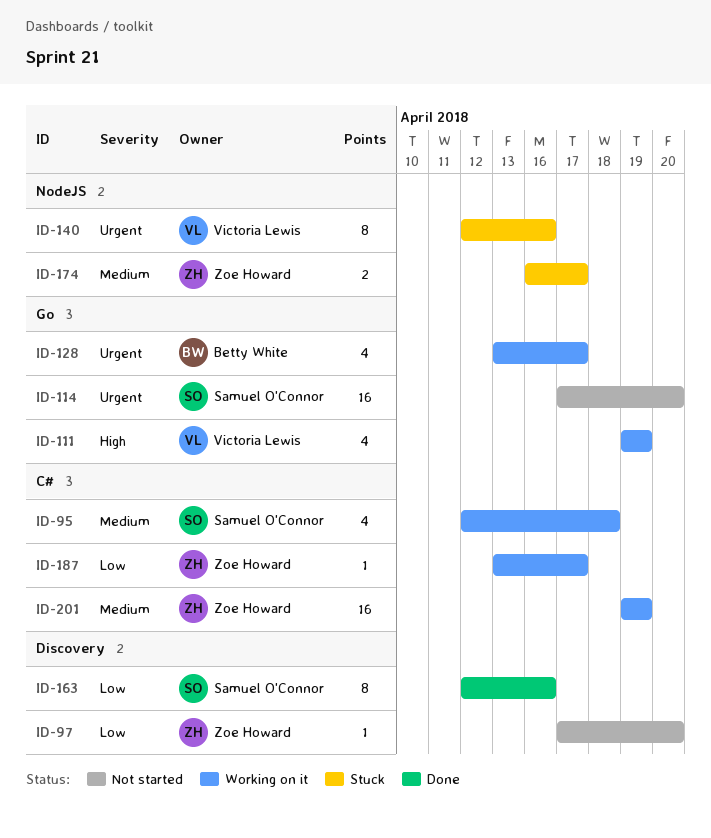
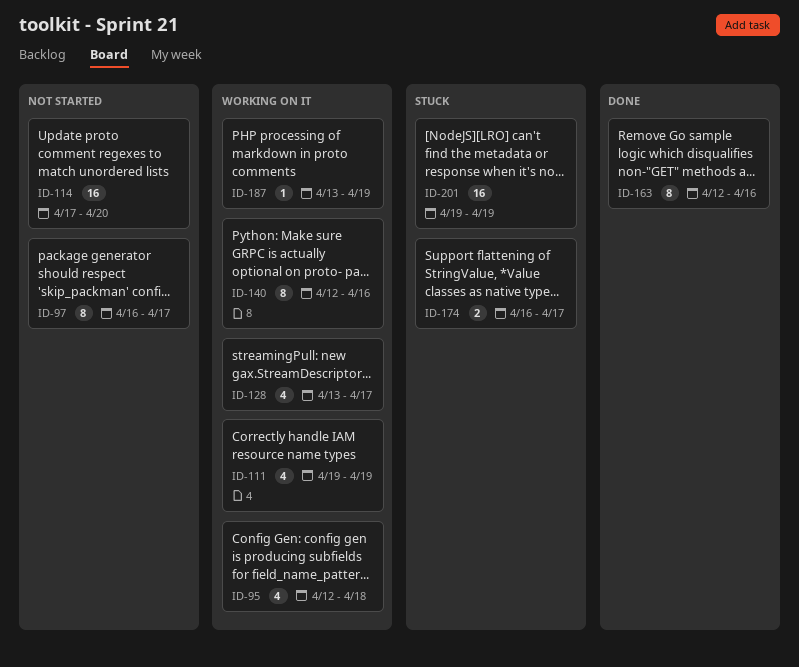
ID-97, estimate: 1 -> 8
ID-97, start: Apr 17 -> Apr 16
ID-97, due: Apr 20 -> Apr 17
ID-140, status: Stuck -> Working on it
ID-187, due: Apr 17 -> Apr 19
ID-201, status: Working on it -> Stuck

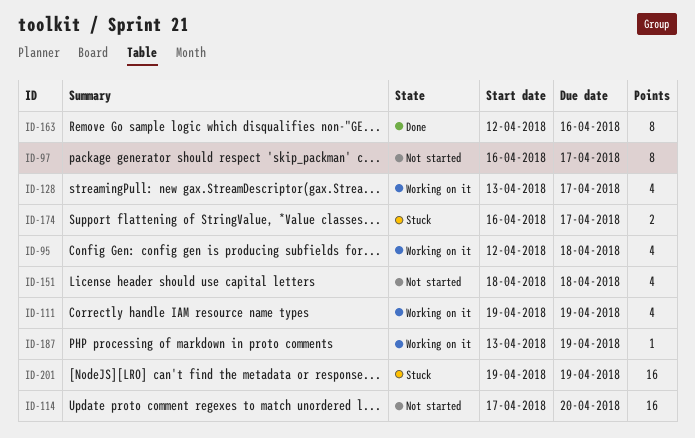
ID-140: present -> none
ID-151: none -> present

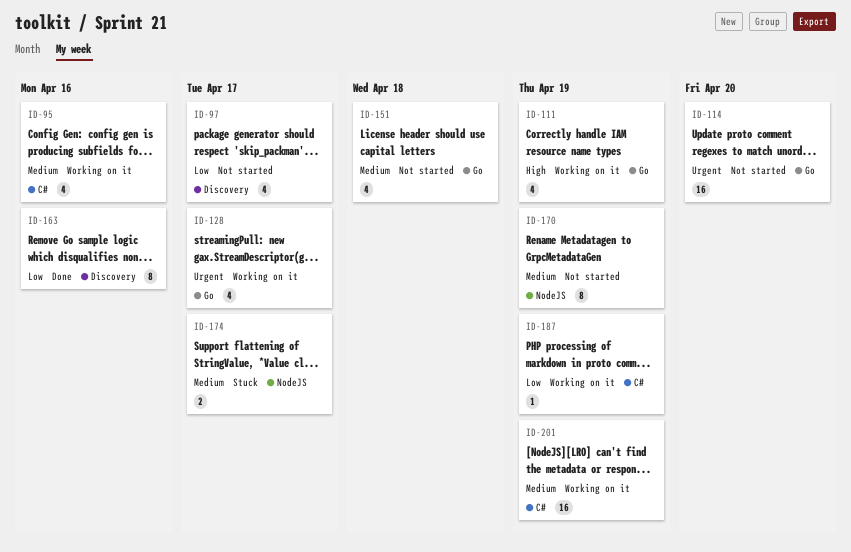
ID-95, due: Apr 18 -> Apr 16
ID-97, estimate: 8 -> 4
ID-170: none -> present
ID-201, status: Stuck -> Working on it

